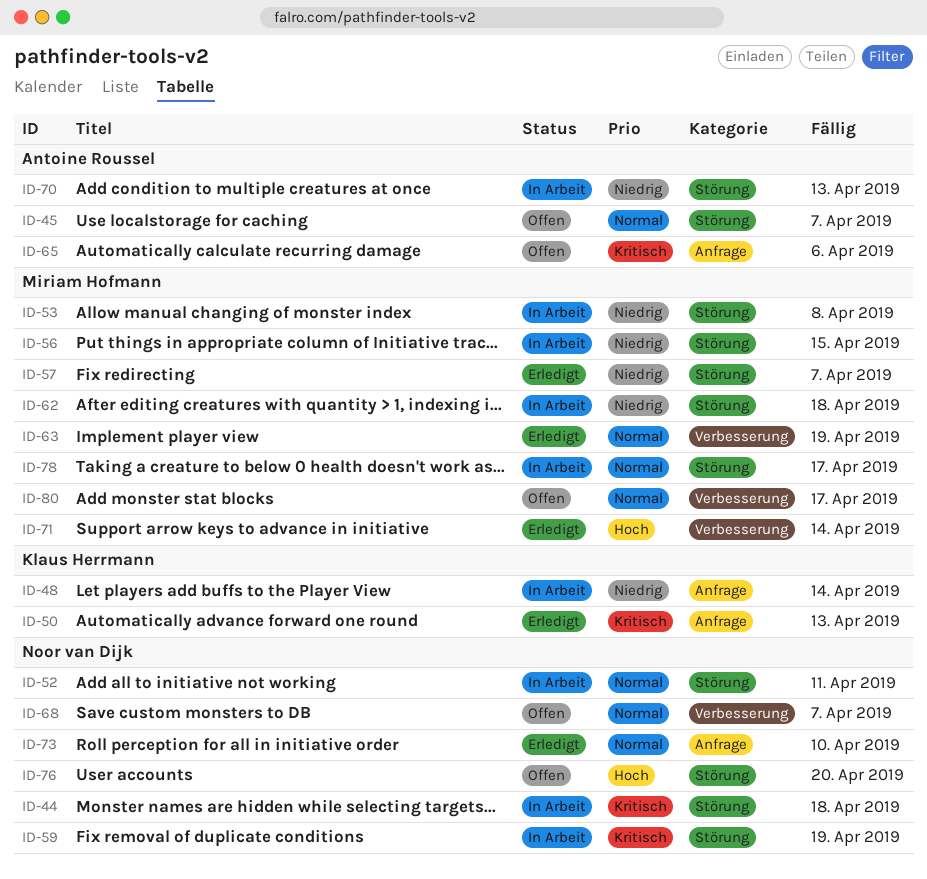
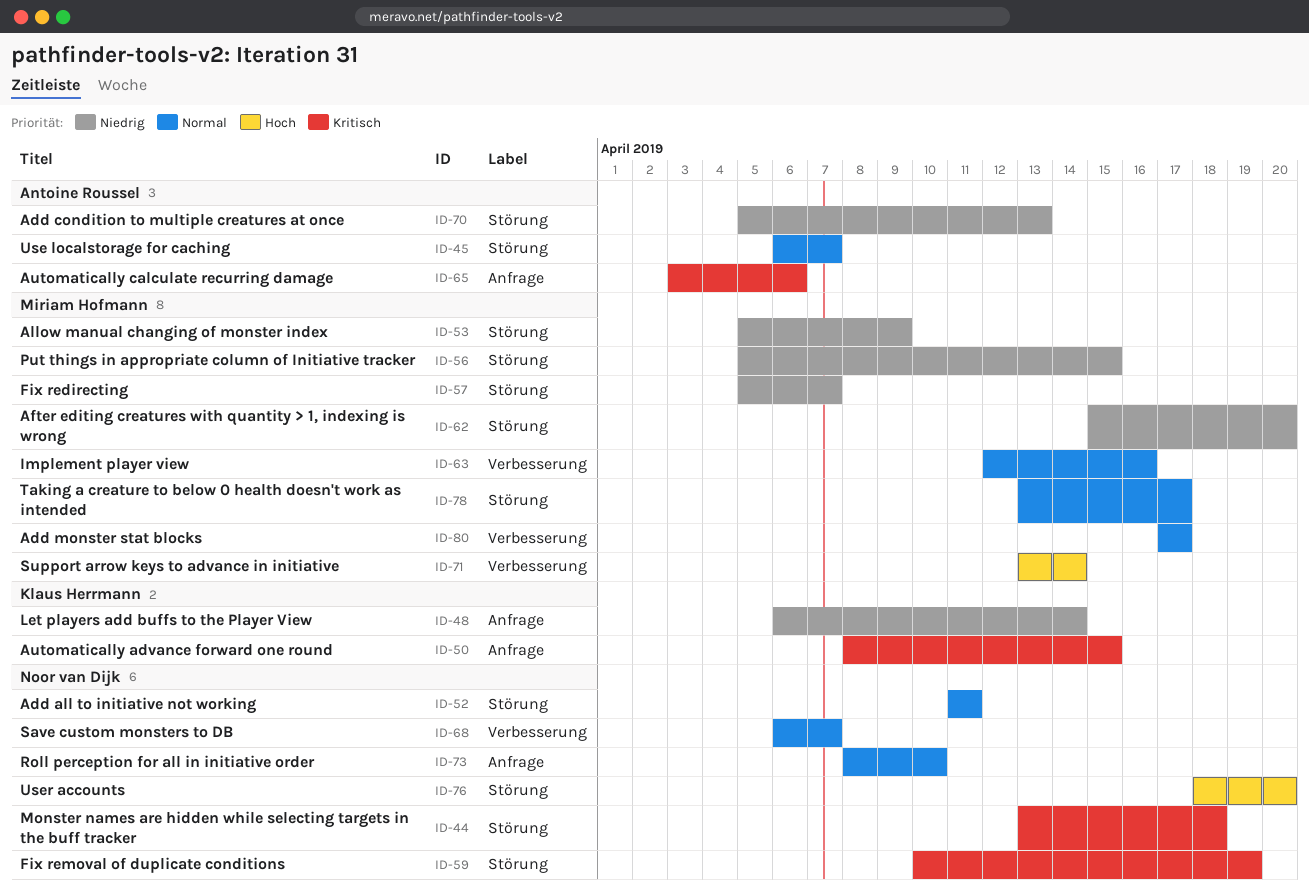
ID-50, due: Apr 13 -> Apr 15
ID-53, due: Apr 8 -> Apr 9
ID-62, due: Apr 18 -> Apr 20
ID-63, due: Apr 19 -> Apr 16

